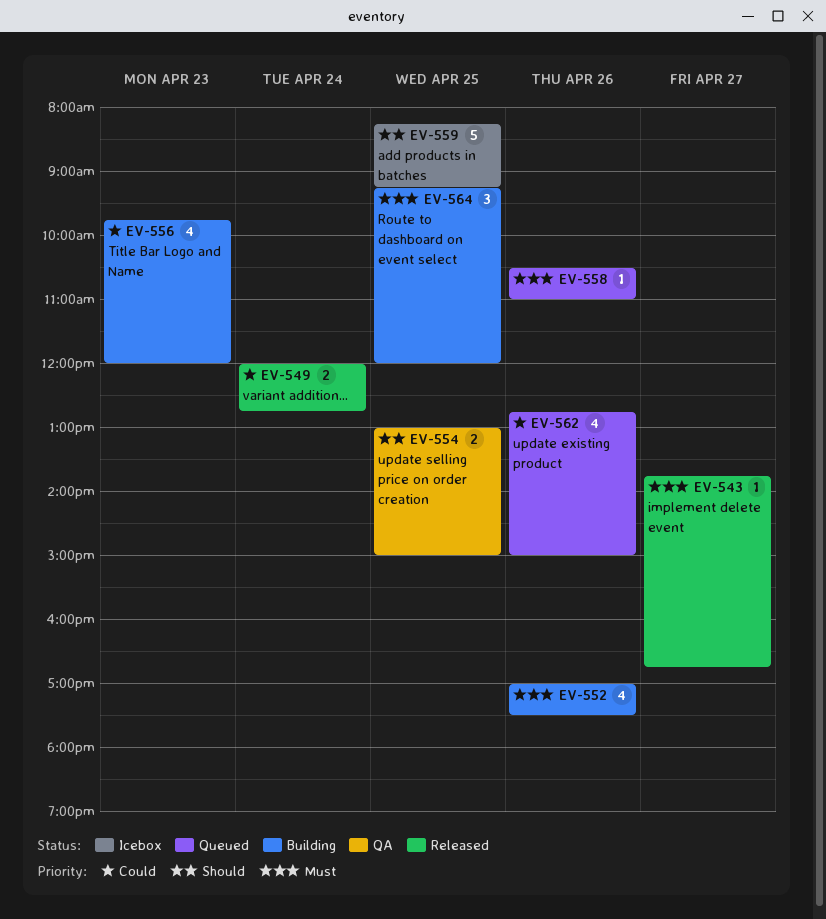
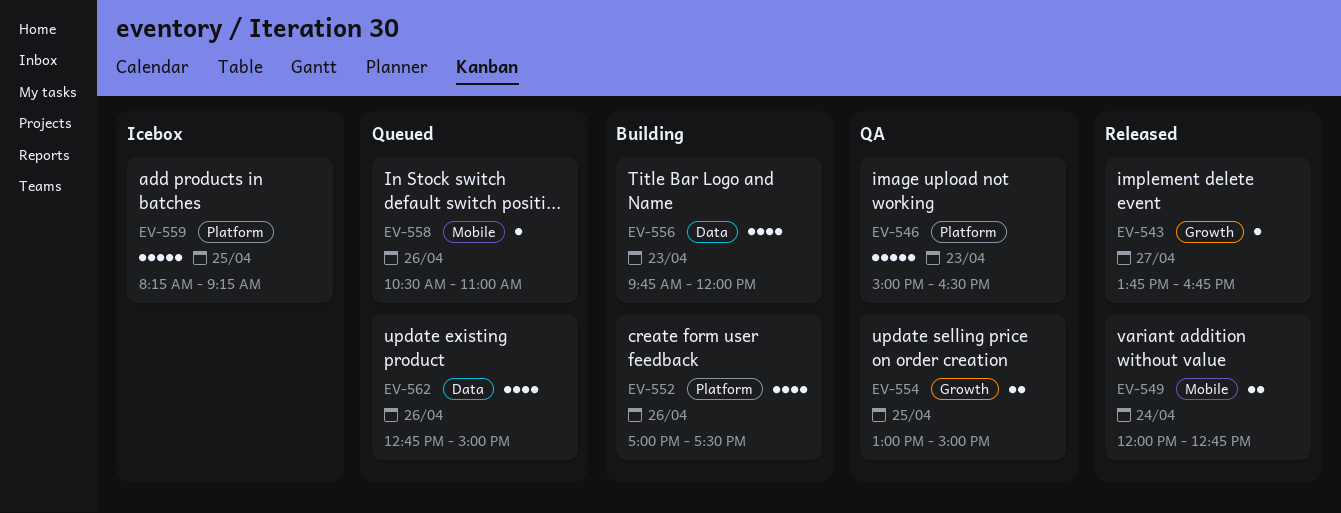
EV-546: none -> present
EV-564: present -> none

